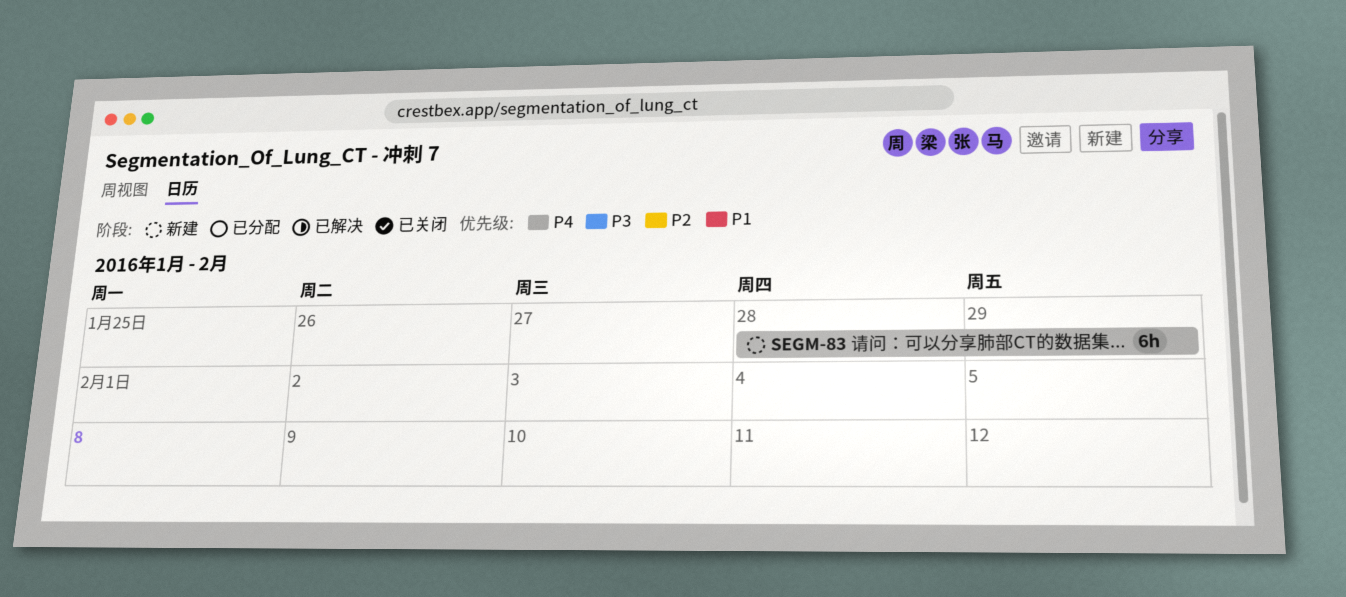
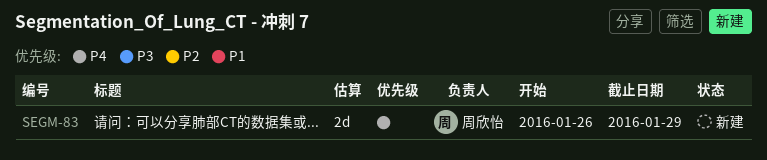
SEGM-83, estimate: 6h -> 2d
SEGM-83, start: Jan 28 -> Jan 26

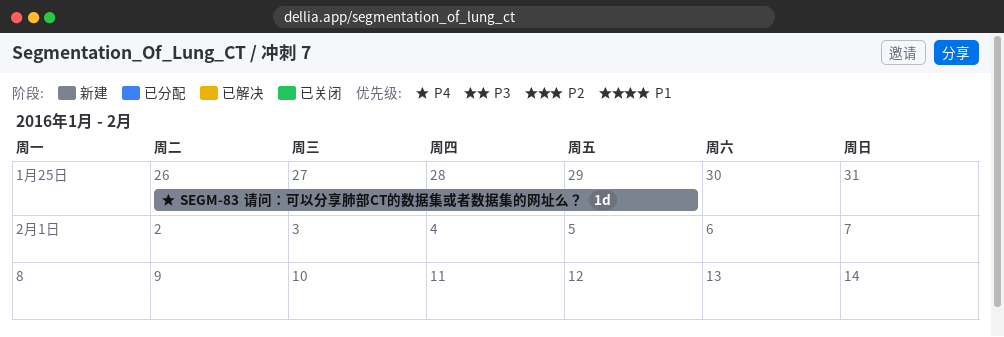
SEGM-83, estimate: 2d -> 1d

